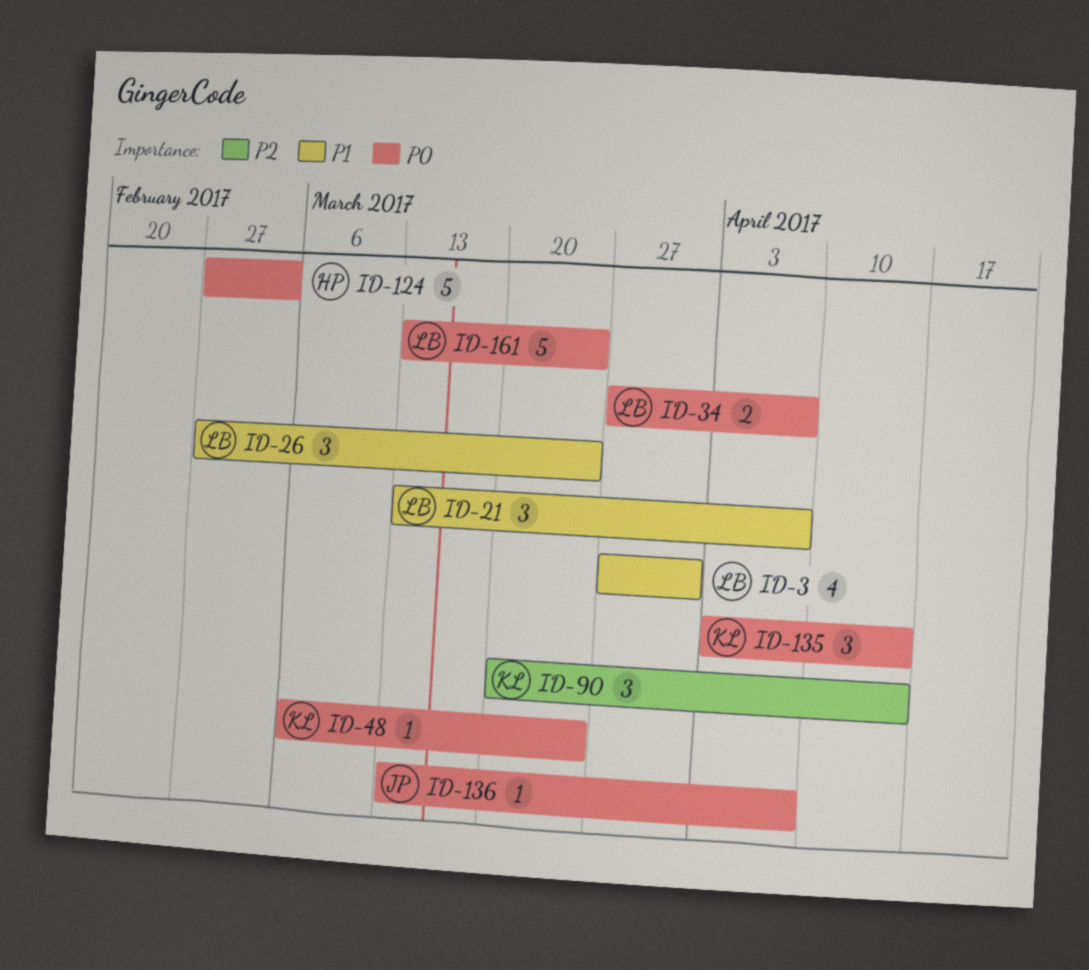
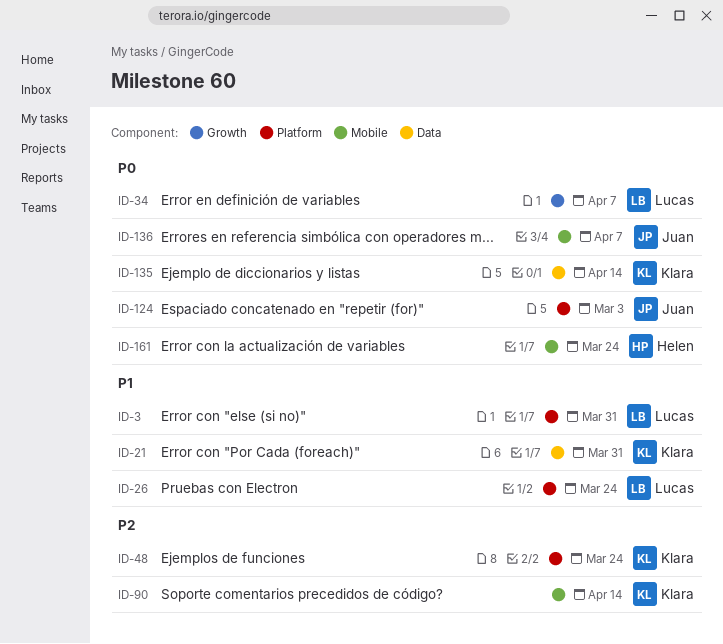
ID-21, owner: Lucas -> Klara
ID-21, due: Apr 7 -> Mar 31
ID-48, priority: P0 -> P2
ID-124, owner: Helen -> Juan
ID-161, owner: Lucas -> Helen

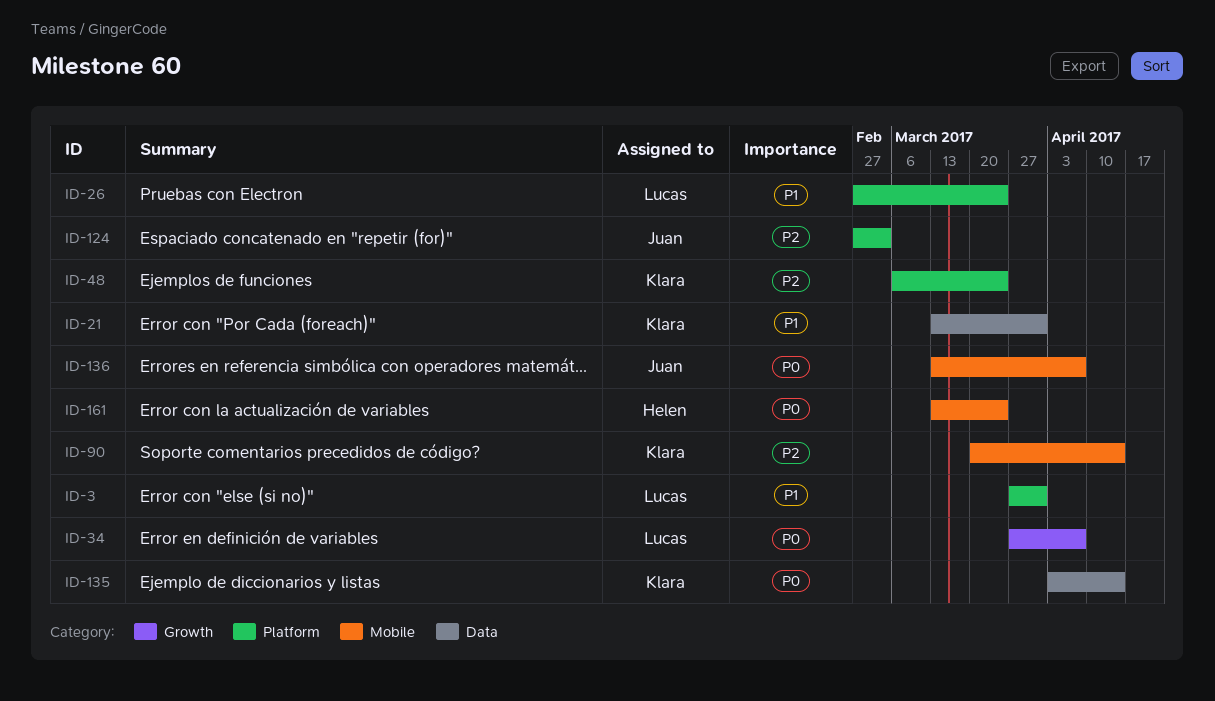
ID-124, priority: P0 -> P2

